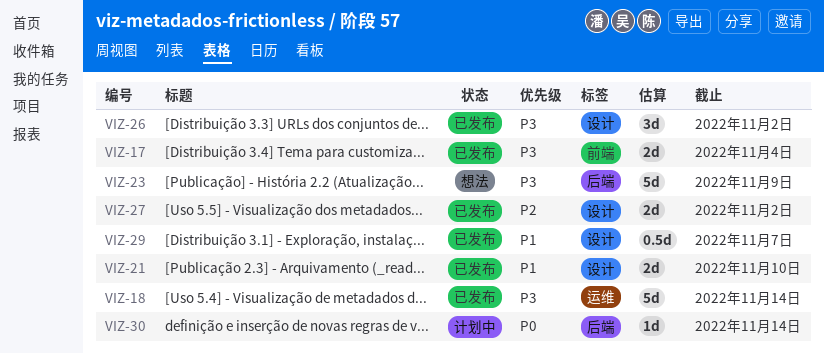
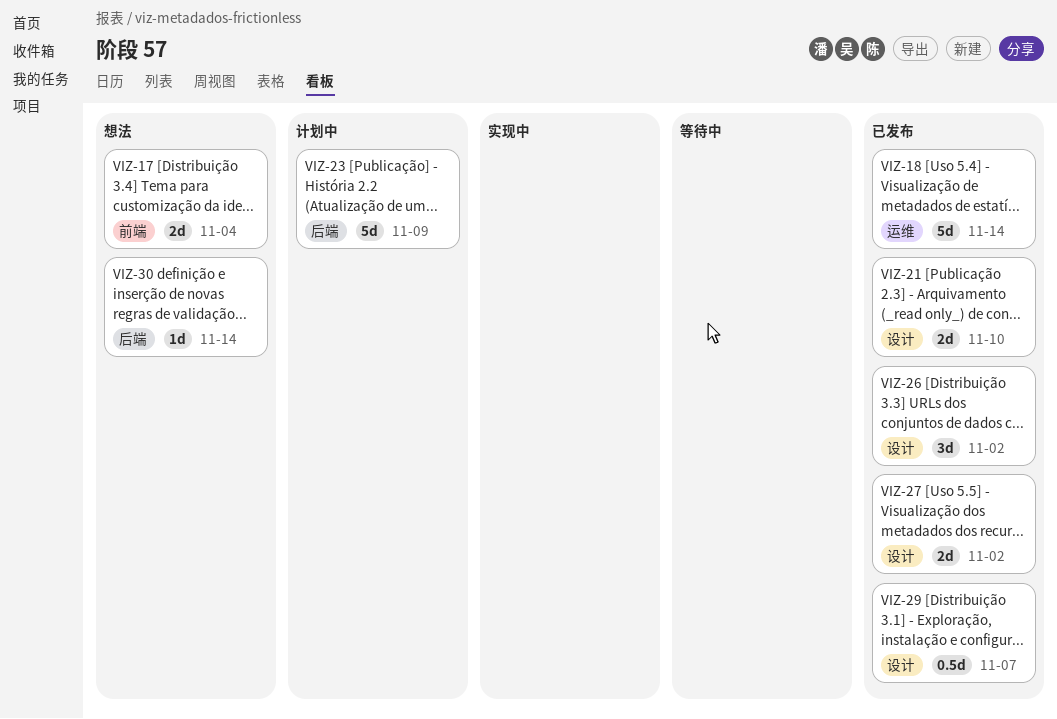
VIZ-17, status: 已发布 -> 想法
VIZ-23, status: 想法 -> 计划中
VIZ-30, status: 计划中 -> 想法

